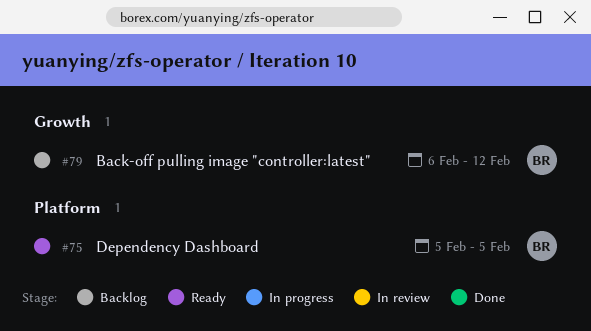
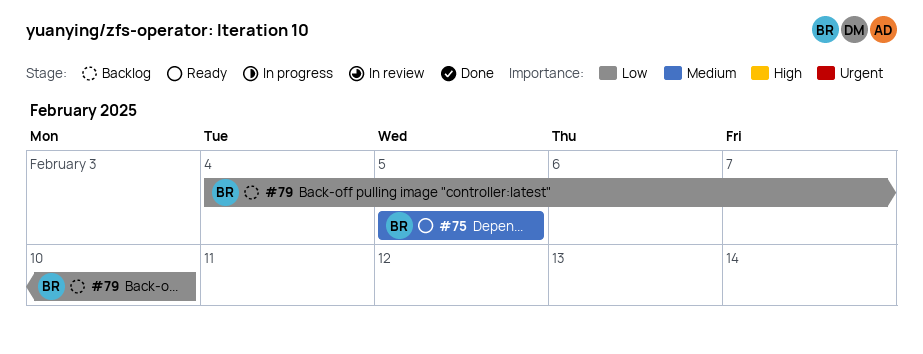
#79, start: Feb 6 -> Feb 4
#79, due: Feb 12 -> Feb 10

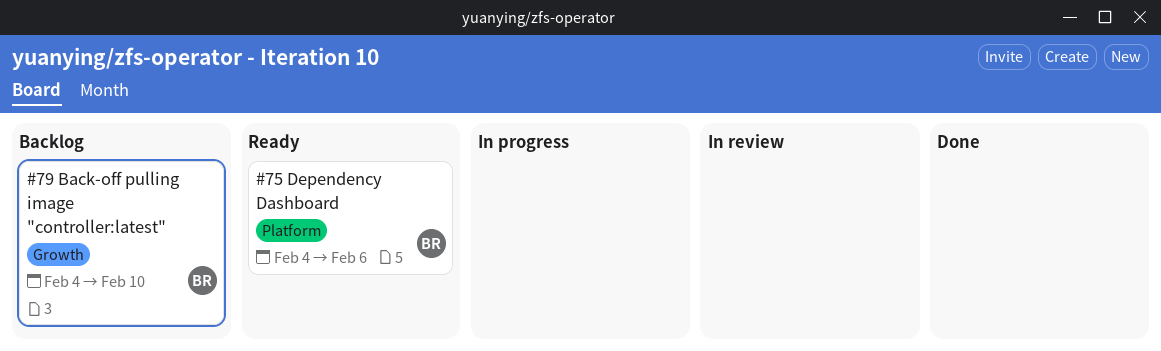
#75, start: Feb 5 -> Feb 4
#75, due: Feb 5 -> Feb 6

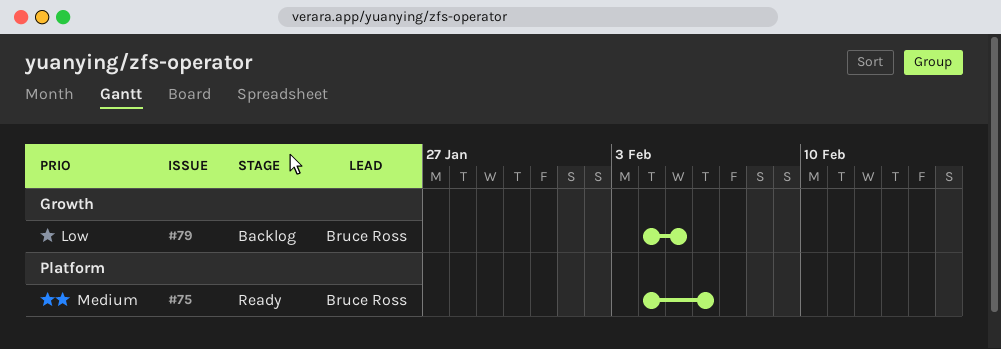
#79, due: Feb 10 -> Feb 5

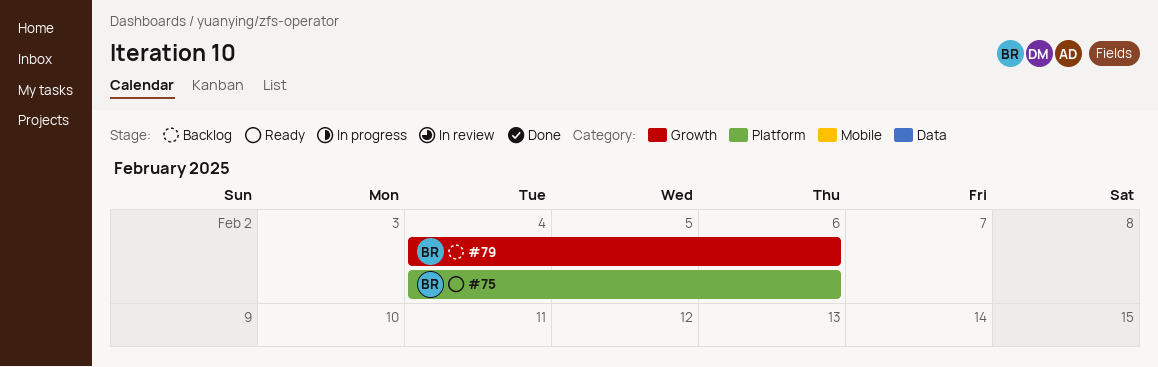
#79, due: Feb 5 -> Feb 6

